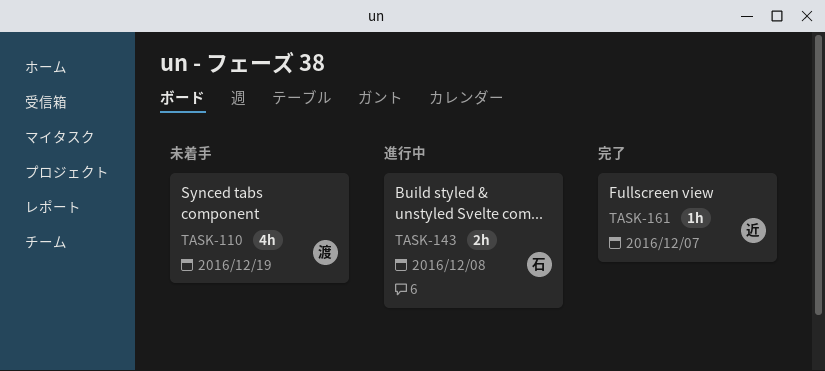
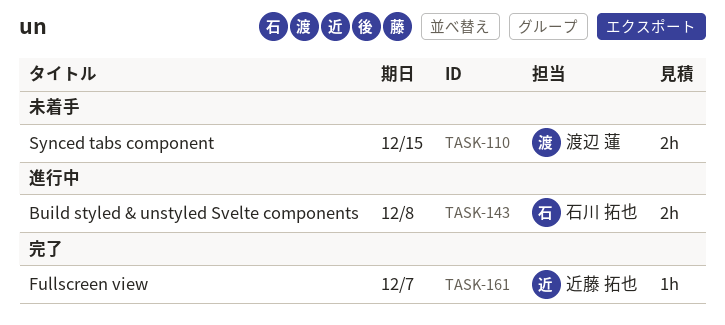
TASK-110, estimate: 4h -> 2h
TASK-110, due: Dec 19 -> Dec 15

